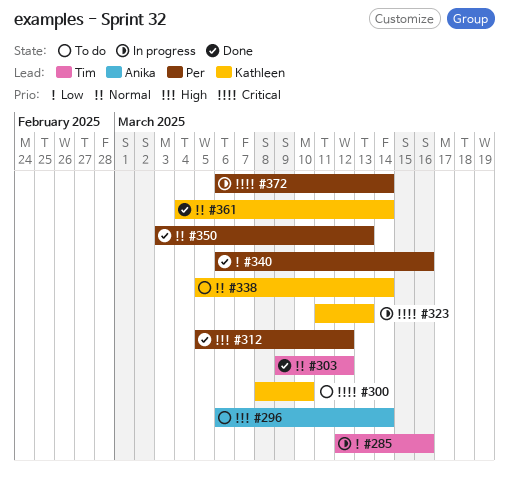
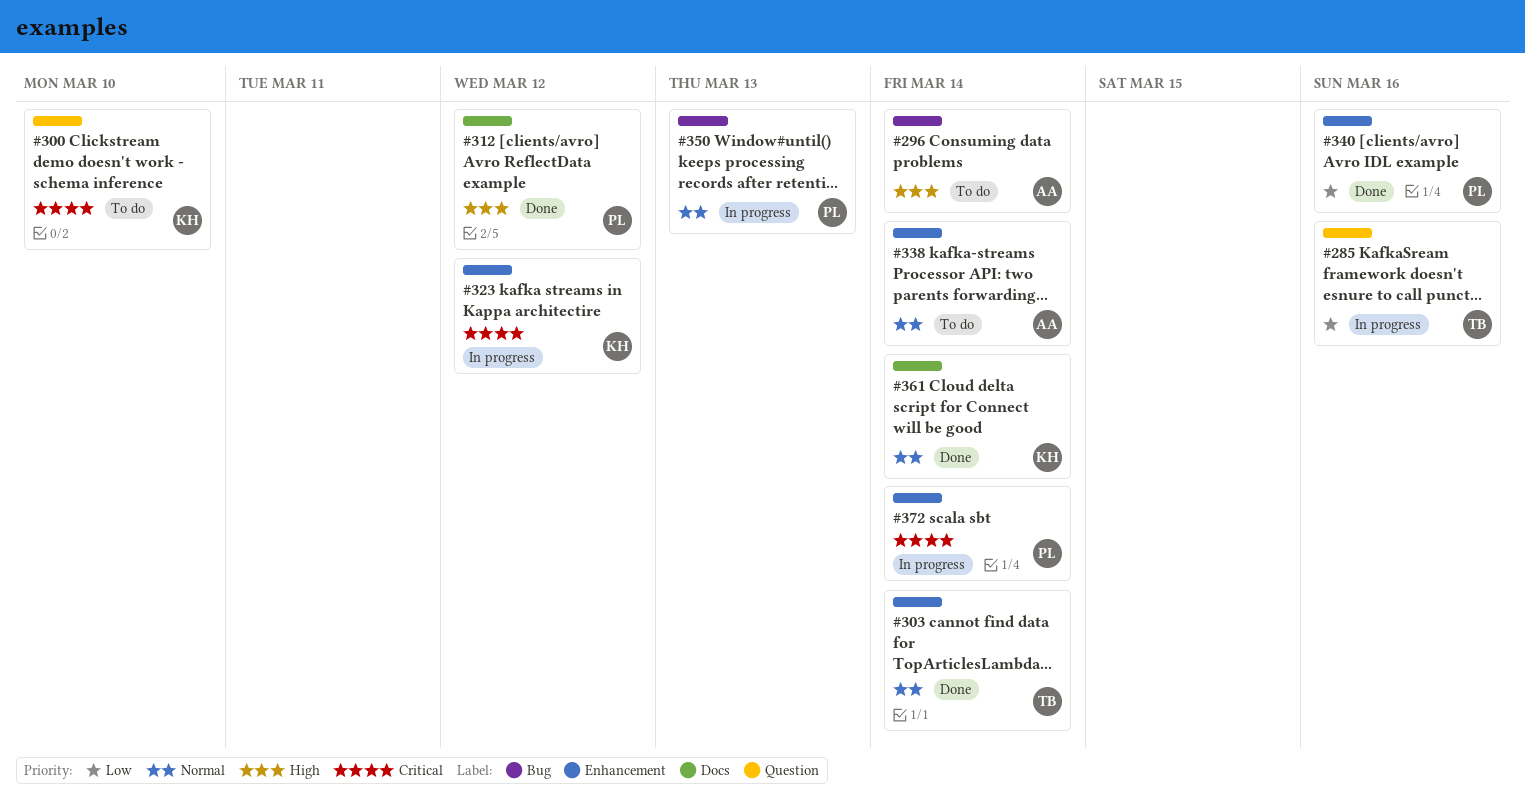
#303, due: Mar 12 -> Mar 14
#323, due: Mar 13 -> Mar 12
#338, owner: Kathleen -> Anika
#350, status: Done -> In progress

